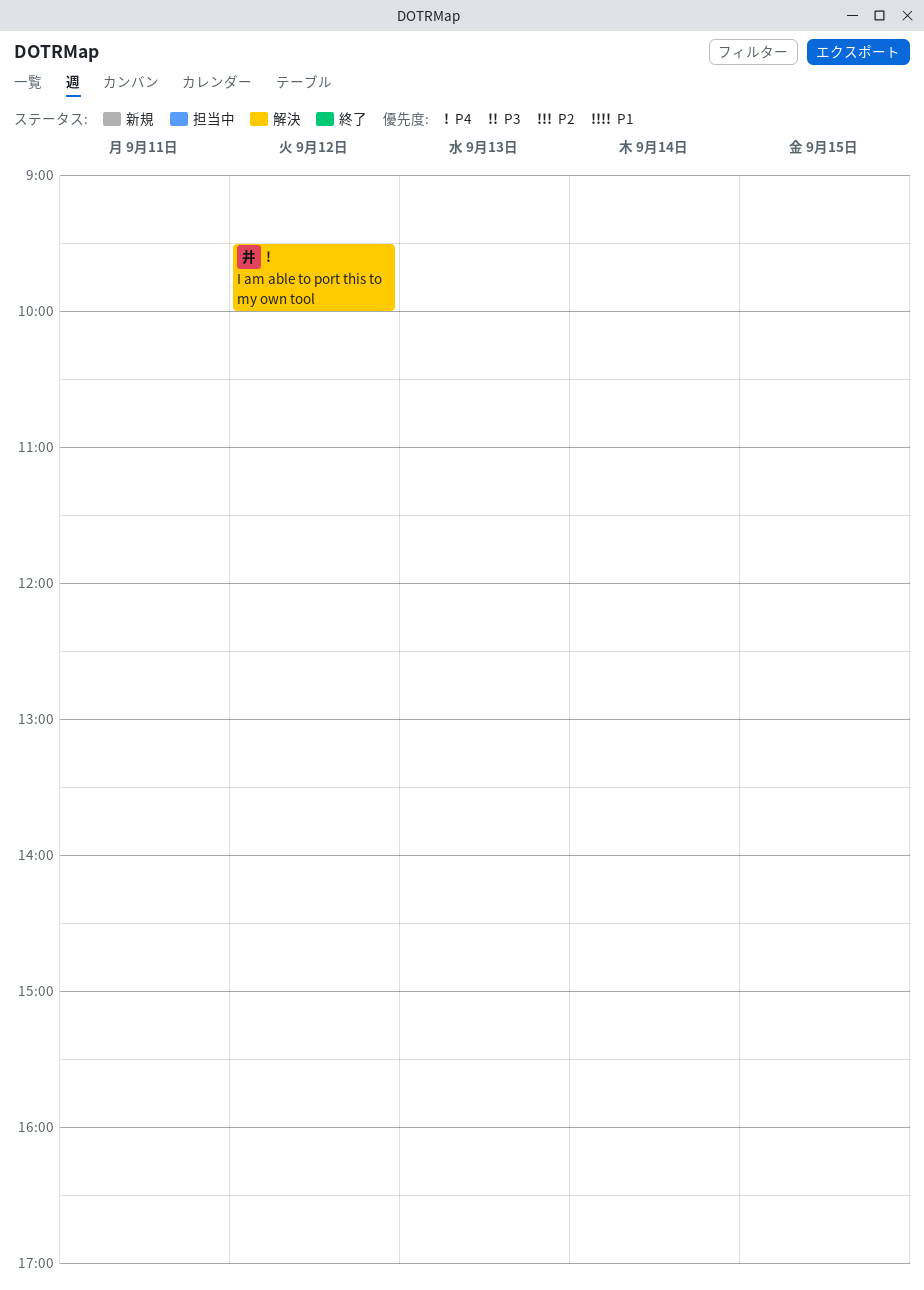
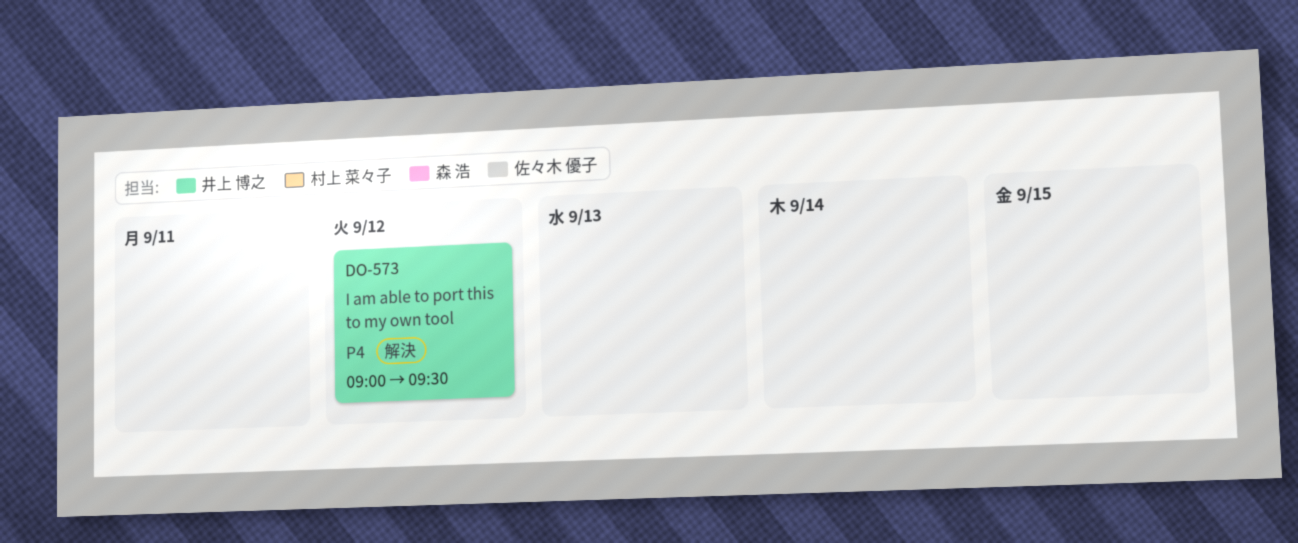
I am able to port this to my own tool, begins: 09:30 -> 09:00
I am able to port this to my own tool, ends: 10:00 -> 09:30

